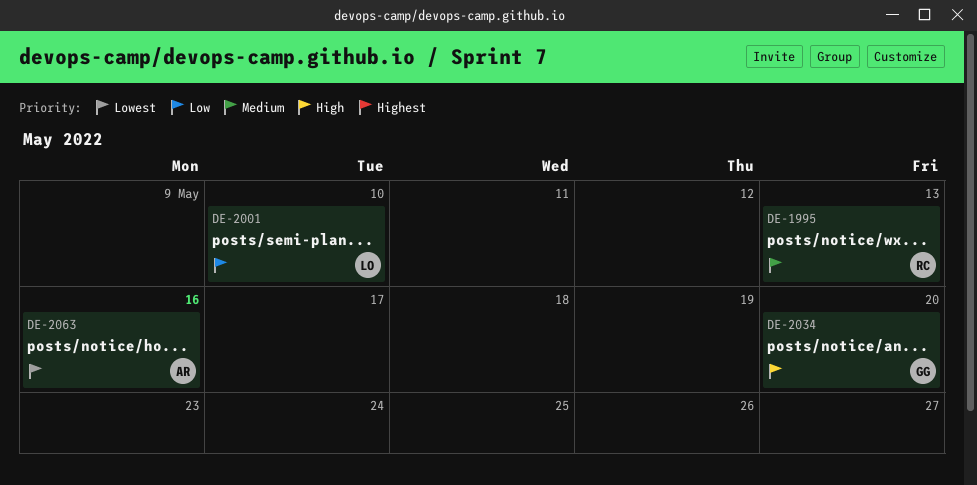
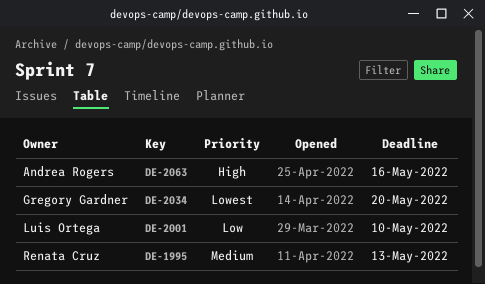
DE-2034, priority: High -> Lowest
DE-2063, priority: Lowest -> High

